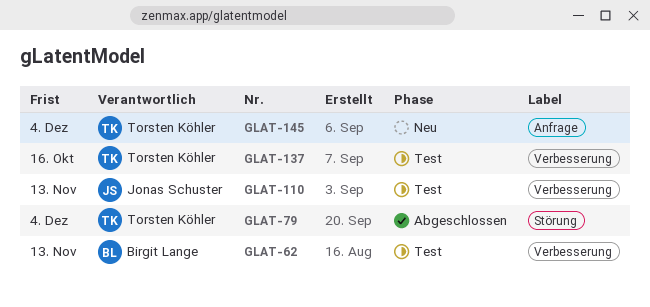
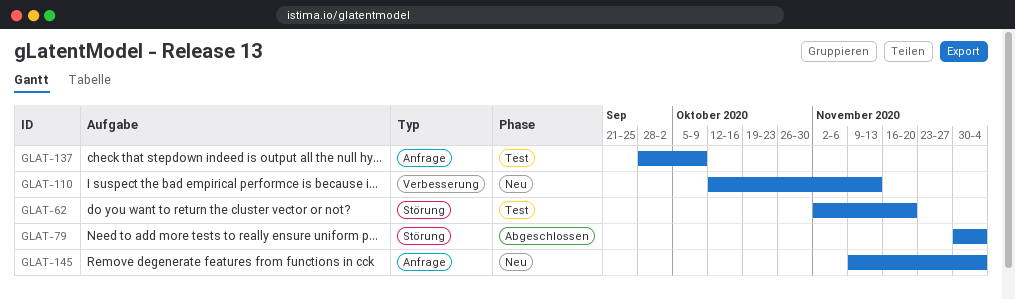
GLAT-62, label: Verbesserung -> Störung
GLAT-62, due: Nov 13 -> Nov 20
GLAT-110, status: Test -> Neu
GLAT-137, label: Verbesserung -> Anfrage
GLAT-137, due: Oct 16 -> Oct 9

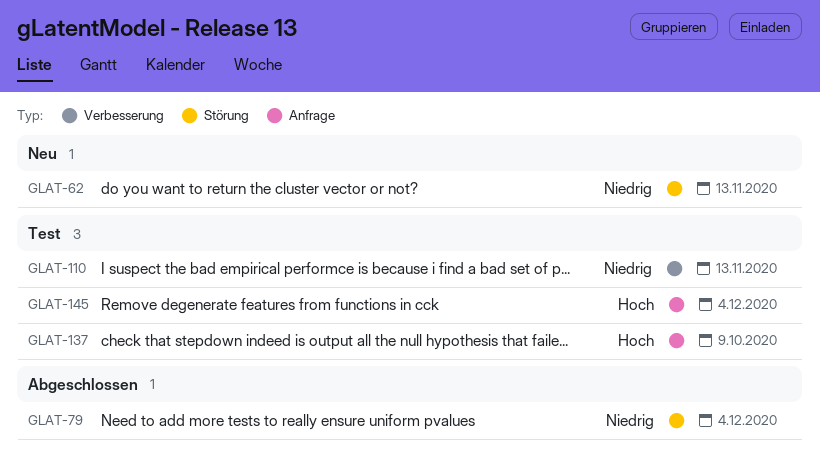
GLAT-62, status: Test -> Neu
GLAT-62, due: Nov 20 -> Nov 13
GLAT-110, status: Neu -> Test
GLAT-145, status: Neu -> Test

